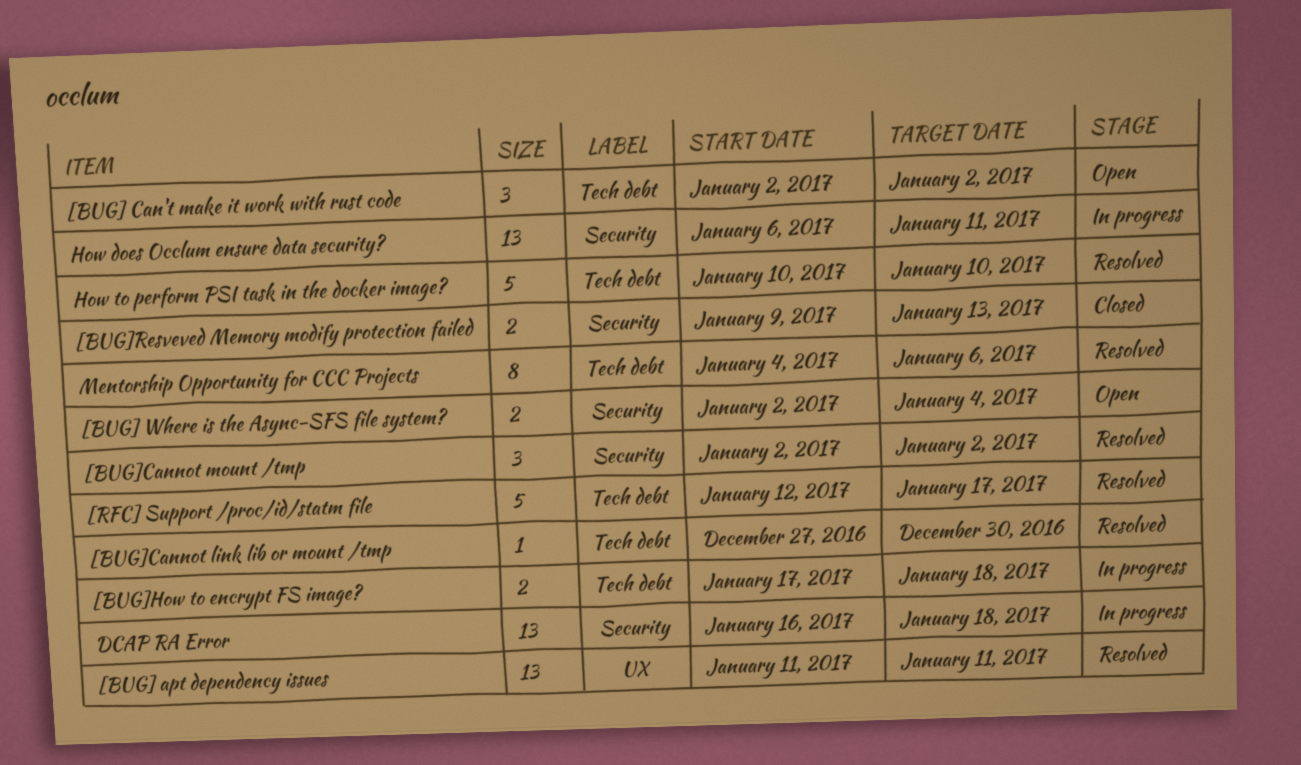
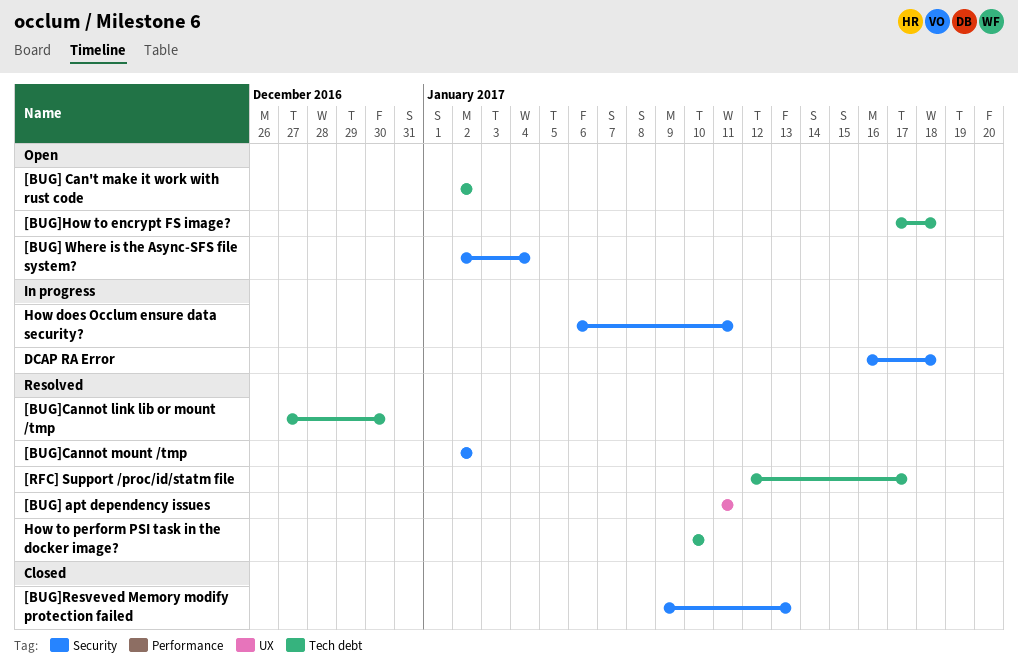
[BUG]How to encrypt FS image?, status: In progress -> Open
Mentorship Opportunity for CCC Projects: present -> none

